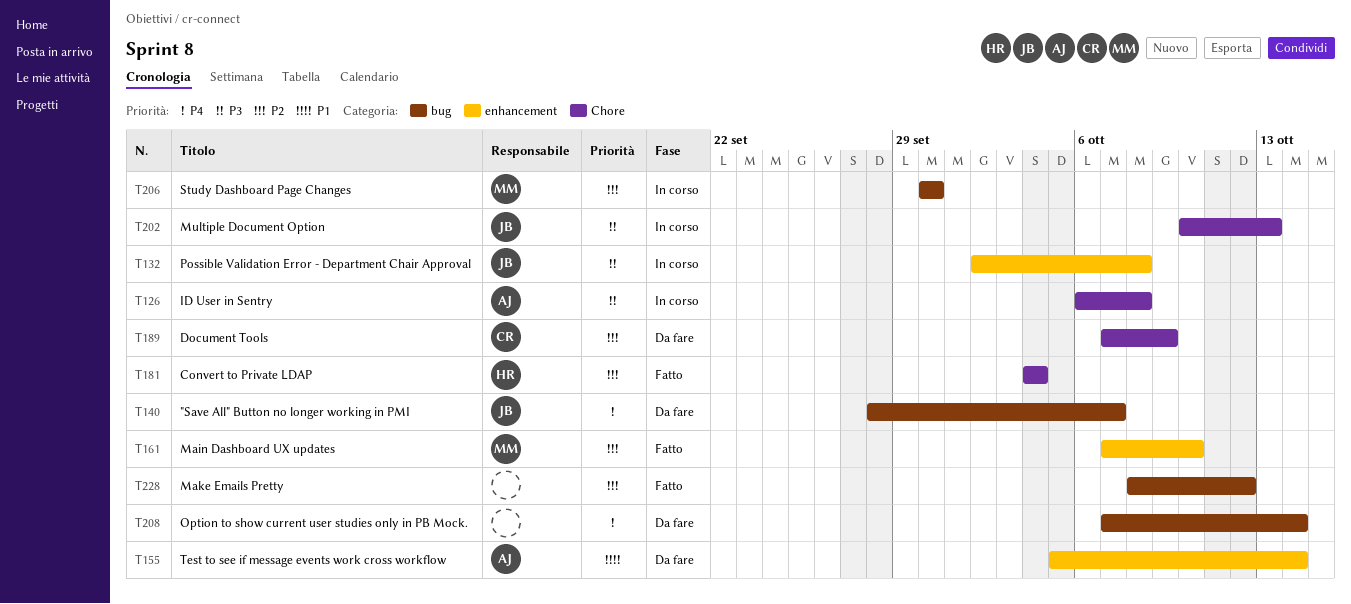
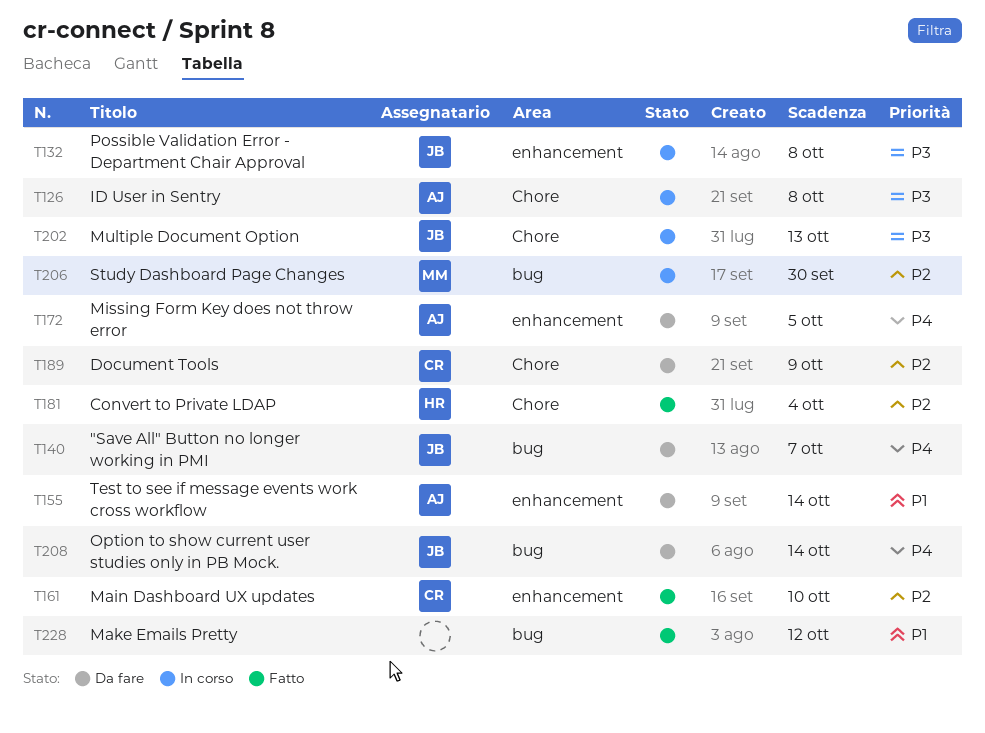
T161, owner: MM -> CR
T172: none -> present
T208, owner: none -> JB
T228, priority: P2 -> P1

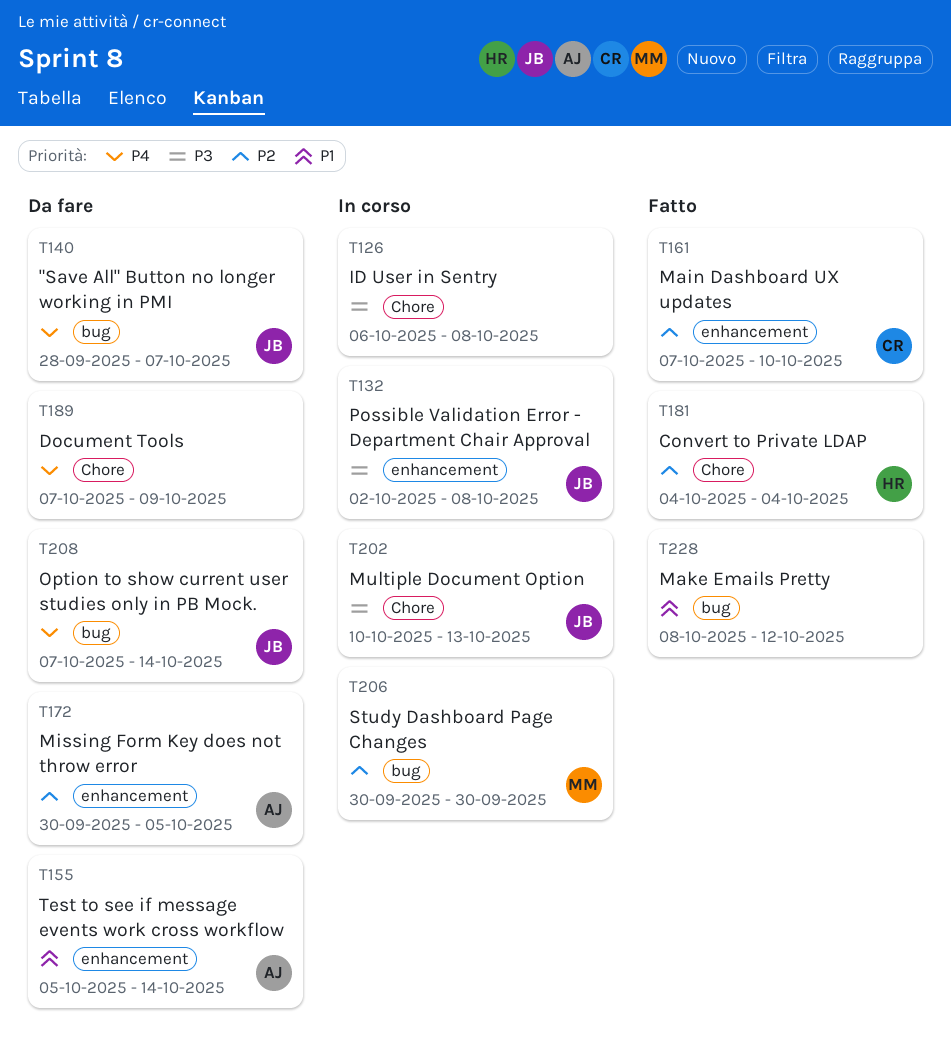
T126, owner: AJ -> none
T172, priority: P4 -> P2
T189, owner: CR -> none
T189, priority: P2 -> P4

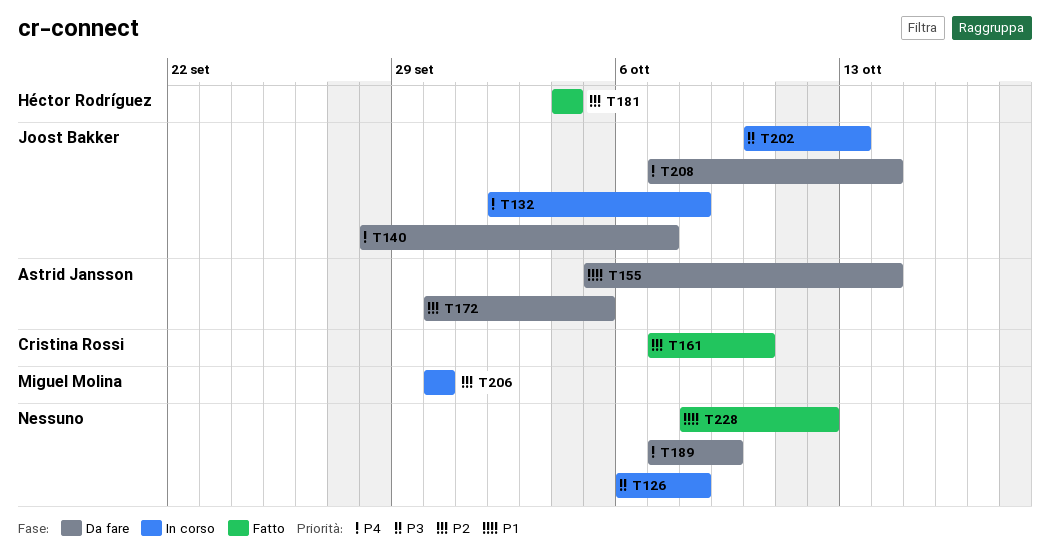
T132, priority: P3 -> P4

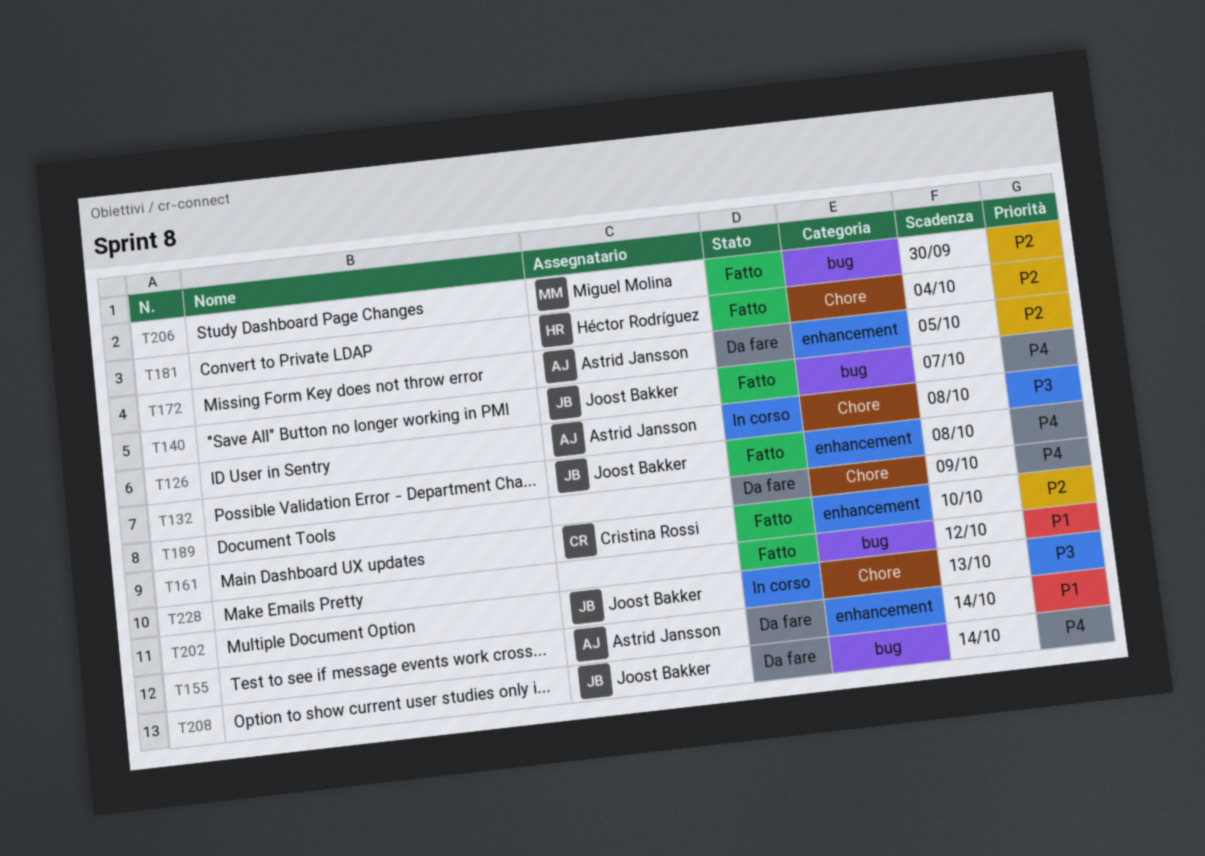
T126, owner: none -> Astrid Jansson
T132, status: In corso -> Fatto
T140, status: Da fare -> Fatto
T206, status: In corso -> Fatto

